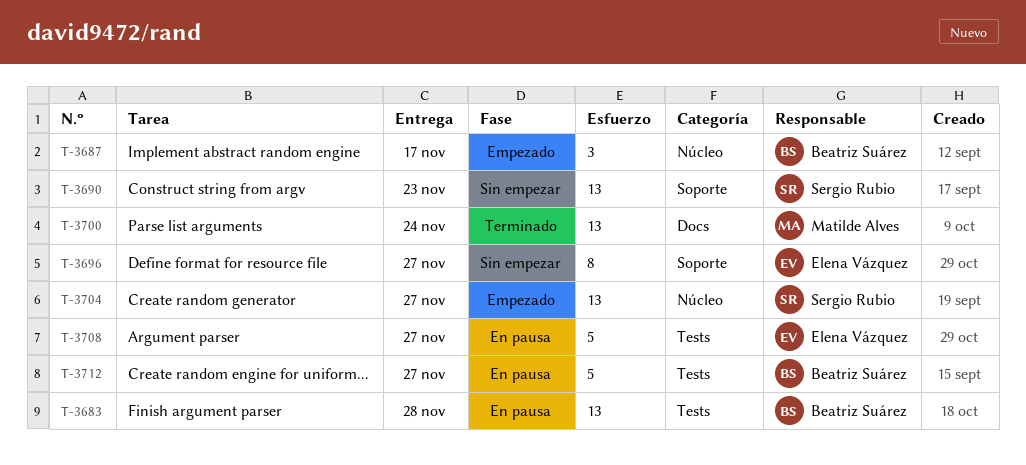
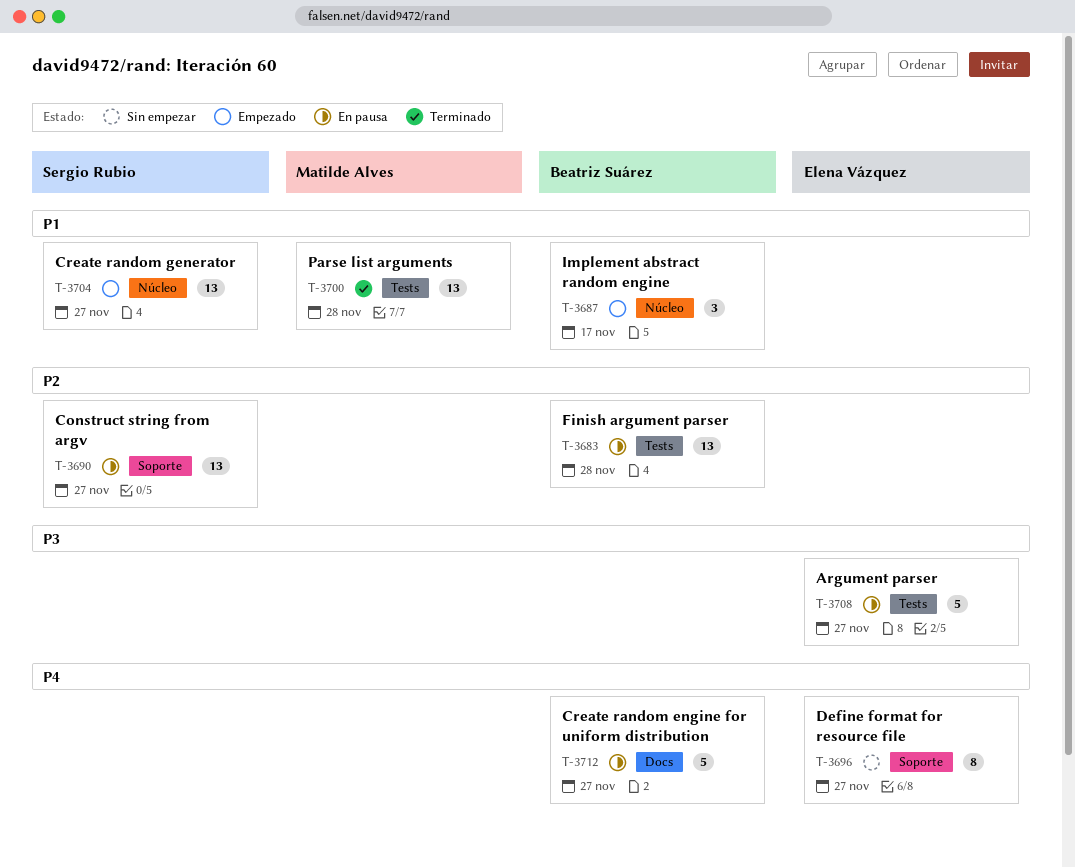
T-3690, status: Sin empezar -> En pausa
T-3690, due: Nov 23 -> Nov 27
T-3700, label: Docs -> Tests
T-3700, due: Nov 24 -> Nov 28
T-3712, label: Tests -> Docs

